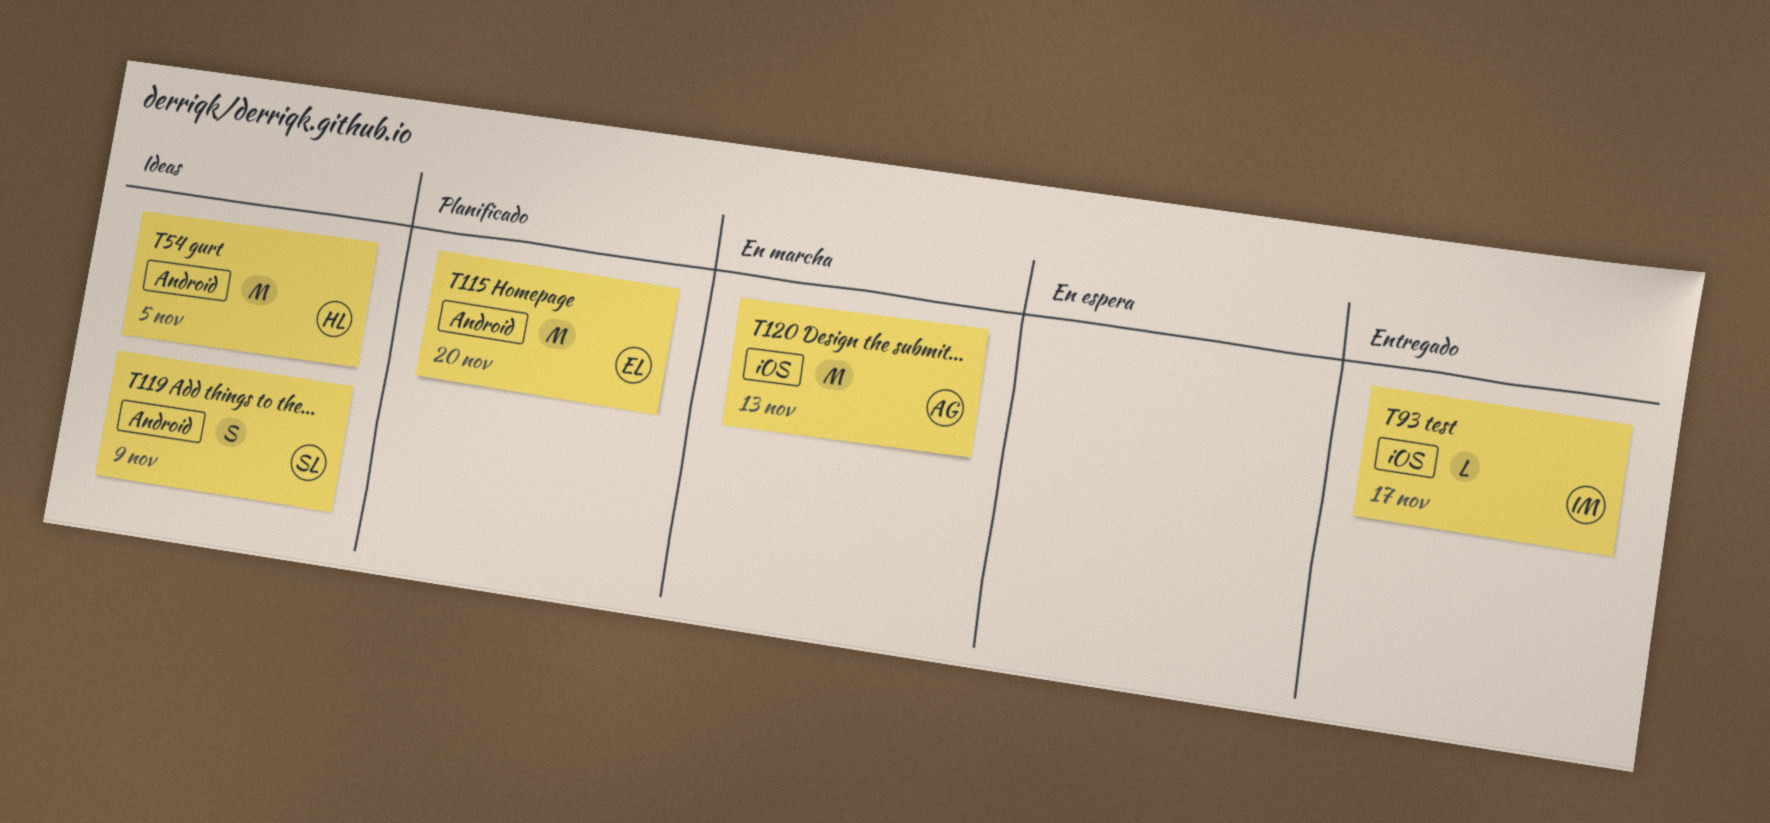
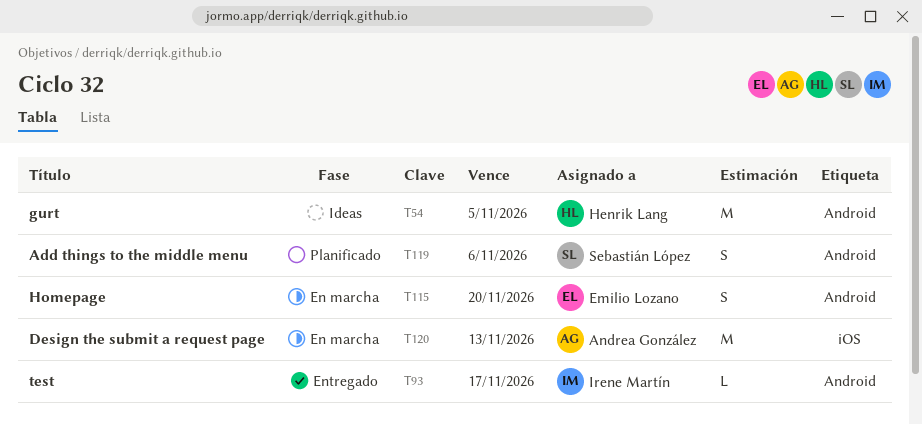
T93, label: iOS -> Android
T115, status: Planificado -> En marcha
T115, estimate: M -> S
T119, status: Ideas -> Planificado
T119, due: Nov 9 -> Nov 6

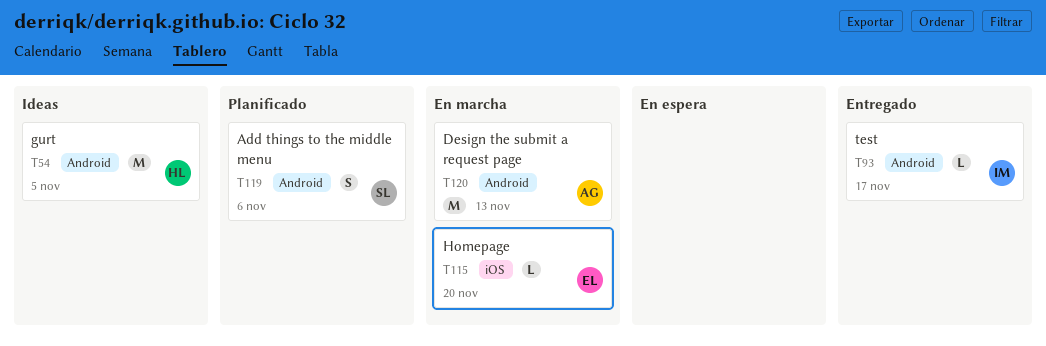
T115, label: Android -> iOS
T115, estimate: S -> L
T120, label: iOS -> Android

